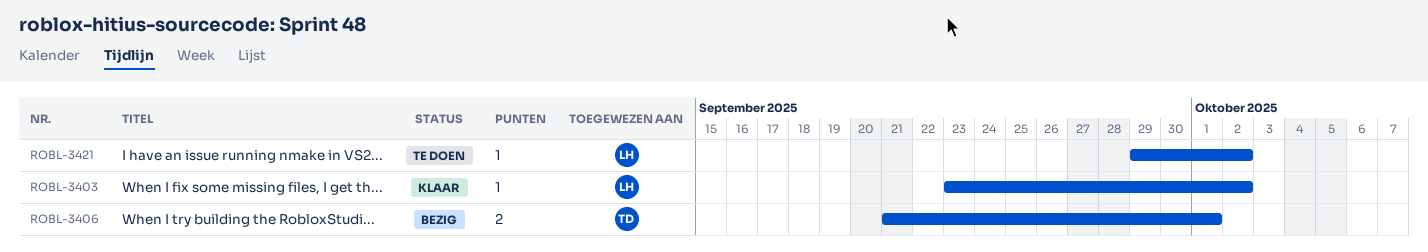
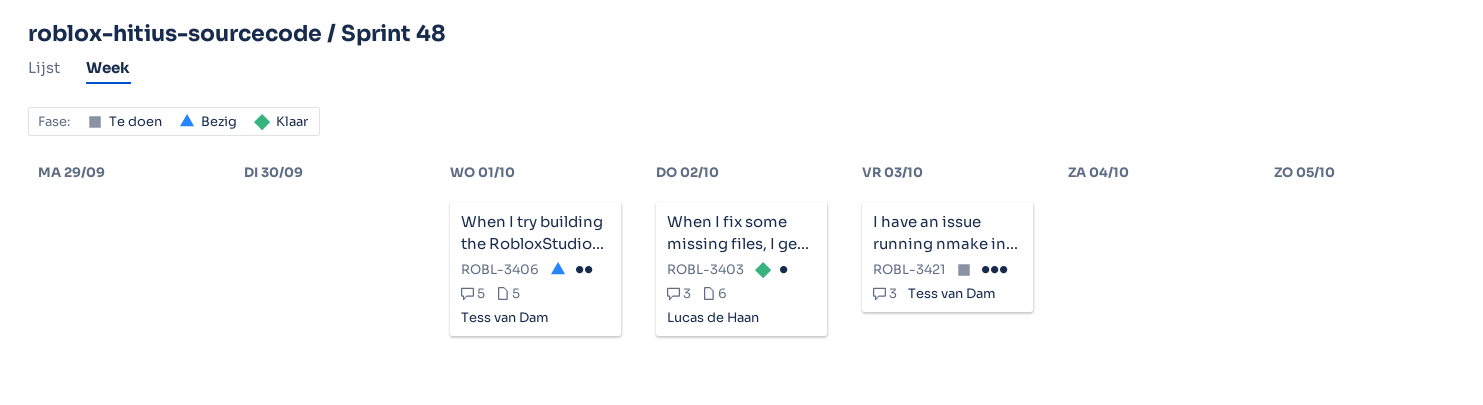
ROBL-3421, owner: Lucas de Haan -> Tess van Dam
ROBL-3421, estimate: 1 -> 3
ROBL-3421, due: Oct 2 -> Oct 3

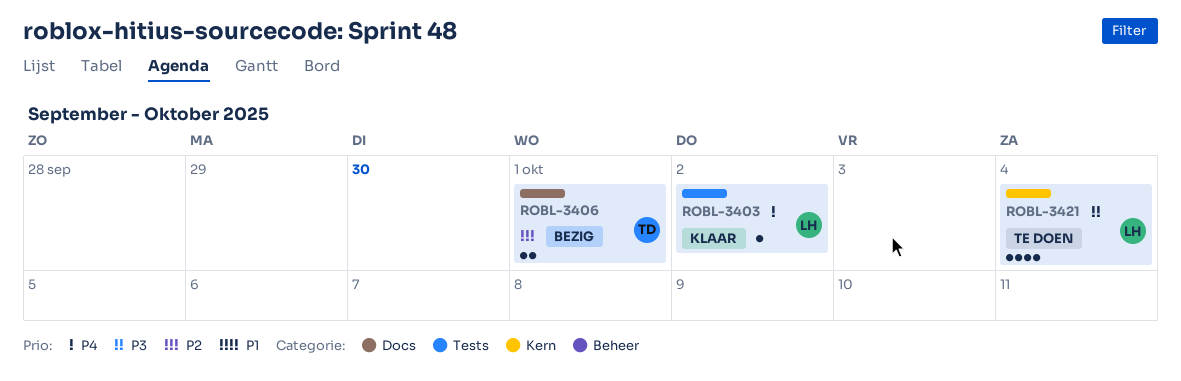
ROBL-3421, owner: Tess van Dam -> Lucas de Haan
ROBL-3421, estimate: 3 -> 4
ROBL-3421, due: Oct 3 -> Oct 4

